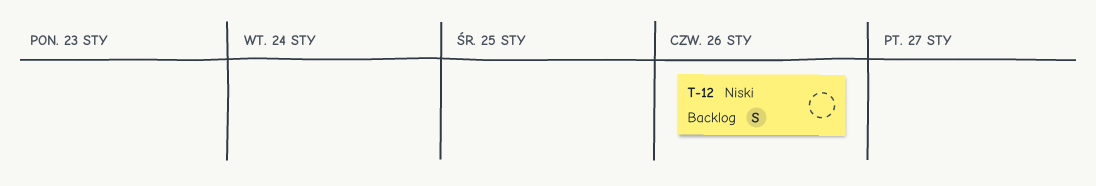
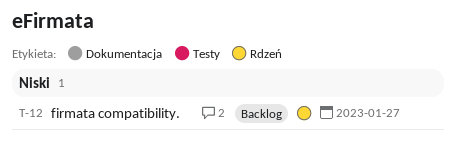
T-12, due: Jan 26 -> Jan 27

